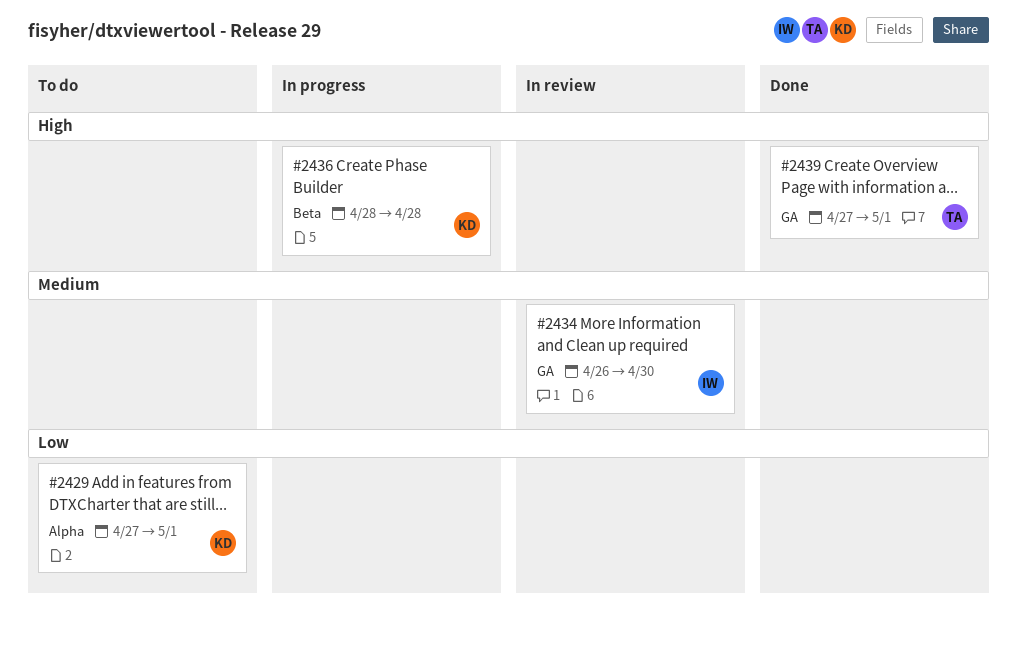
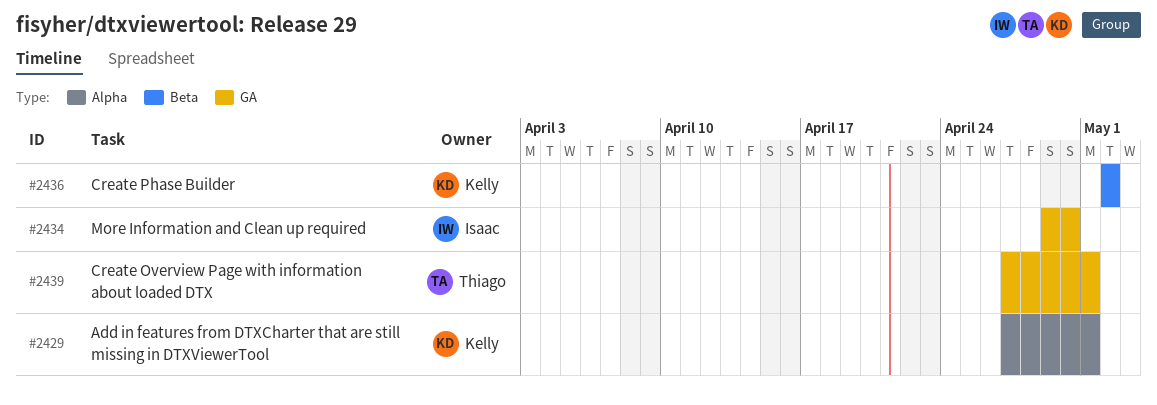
#2434, start: Apr 26 -> Apr 29
#2436, start: Apr 28 -> May 2
#2436, due: Apr 28 -> May 2

